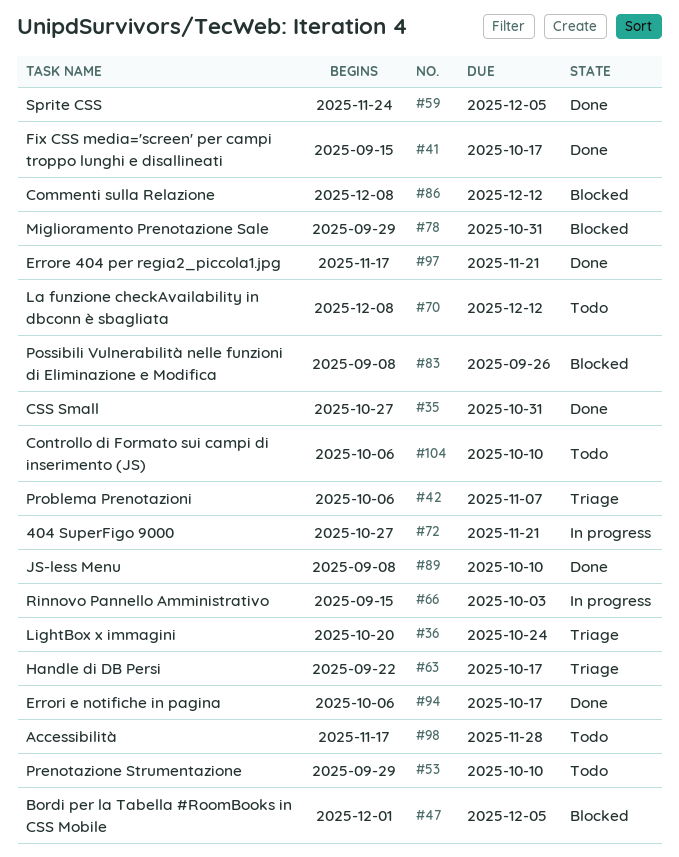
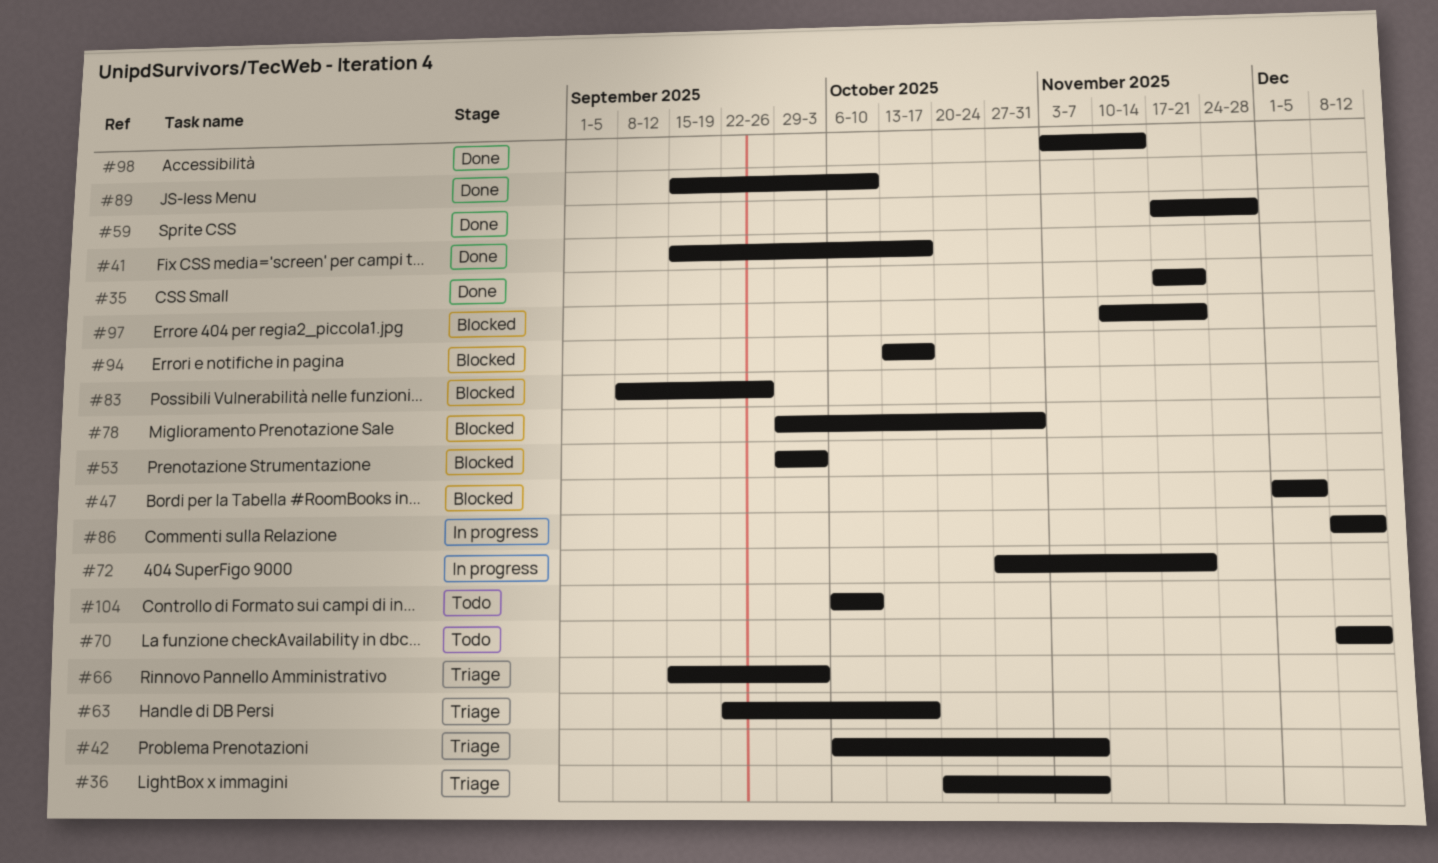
#35, start: Oct 27 -> Nov 17
#35, due: Oct 31 -> Nov 21
#36, due: Oct 24 -> Nov 7
#53, status: Todo -> Blocked
#53, due: Oct 10 -> Oct 3
#59, start: Nov 24 -> Nov 17
#59, due: Dec 5 -> Nov 28
#66, status: In progress -> Triage
#86, status: Blocked -> In progress
#89, start: Sep 8 -> Sep 15
#94, status: Done -> Blocked
#94, start: Oct 6 -> Oct 13
#97, status: Done -> Blocked
#97, start: Nov 17 -> Nov 10
#98, status: Todo -> Done
#98, start: Nov 17 -> Nov 3
#98, due: Nov 28 -> Nov 14

